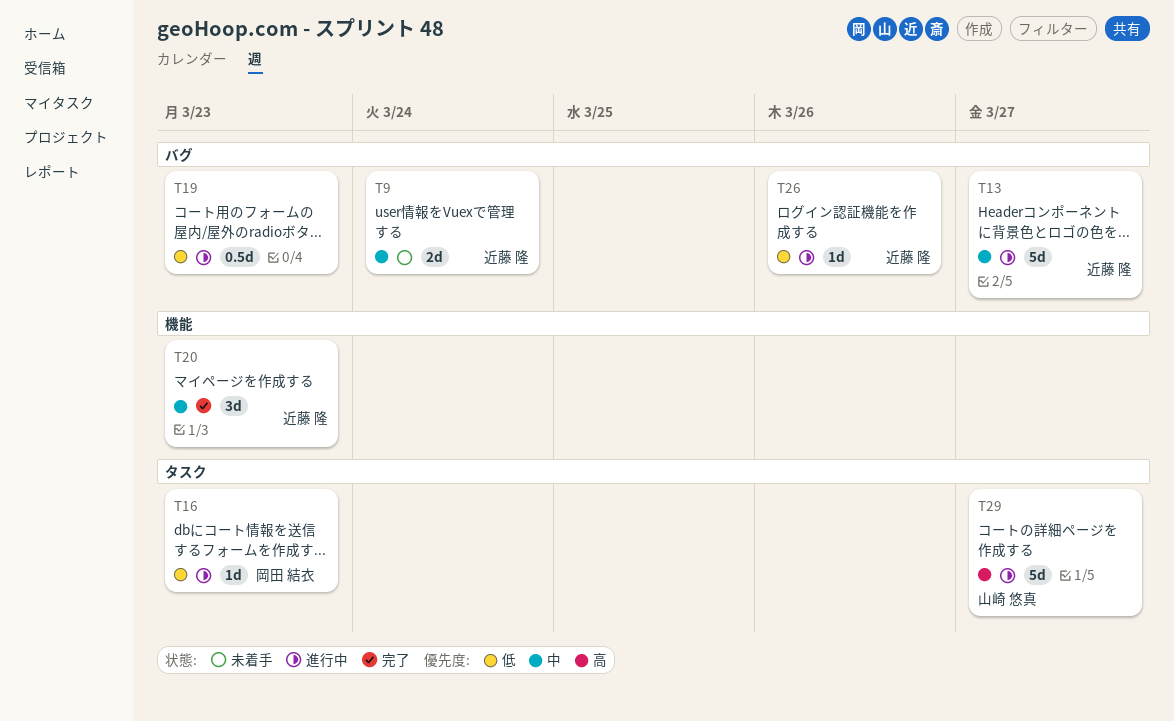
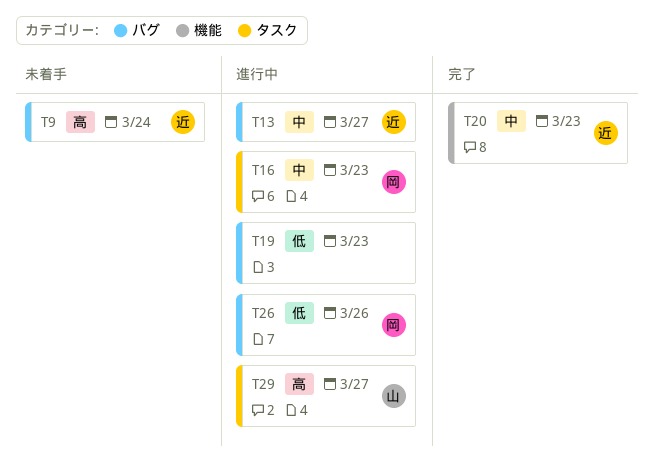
T9, priority: 中 -> 高
T16, priority: 低 -> 中
T26, owner: 近藤 隆 -> 岡田 結衣

